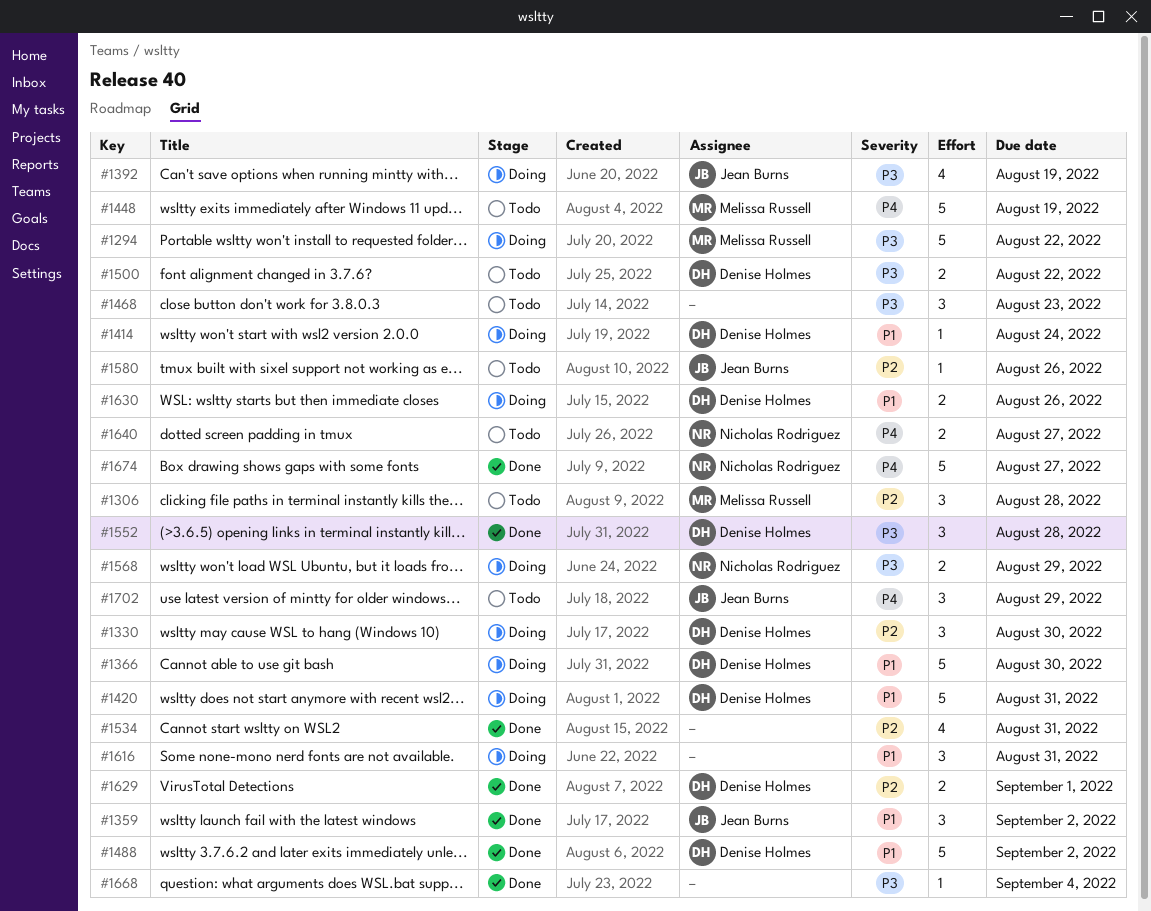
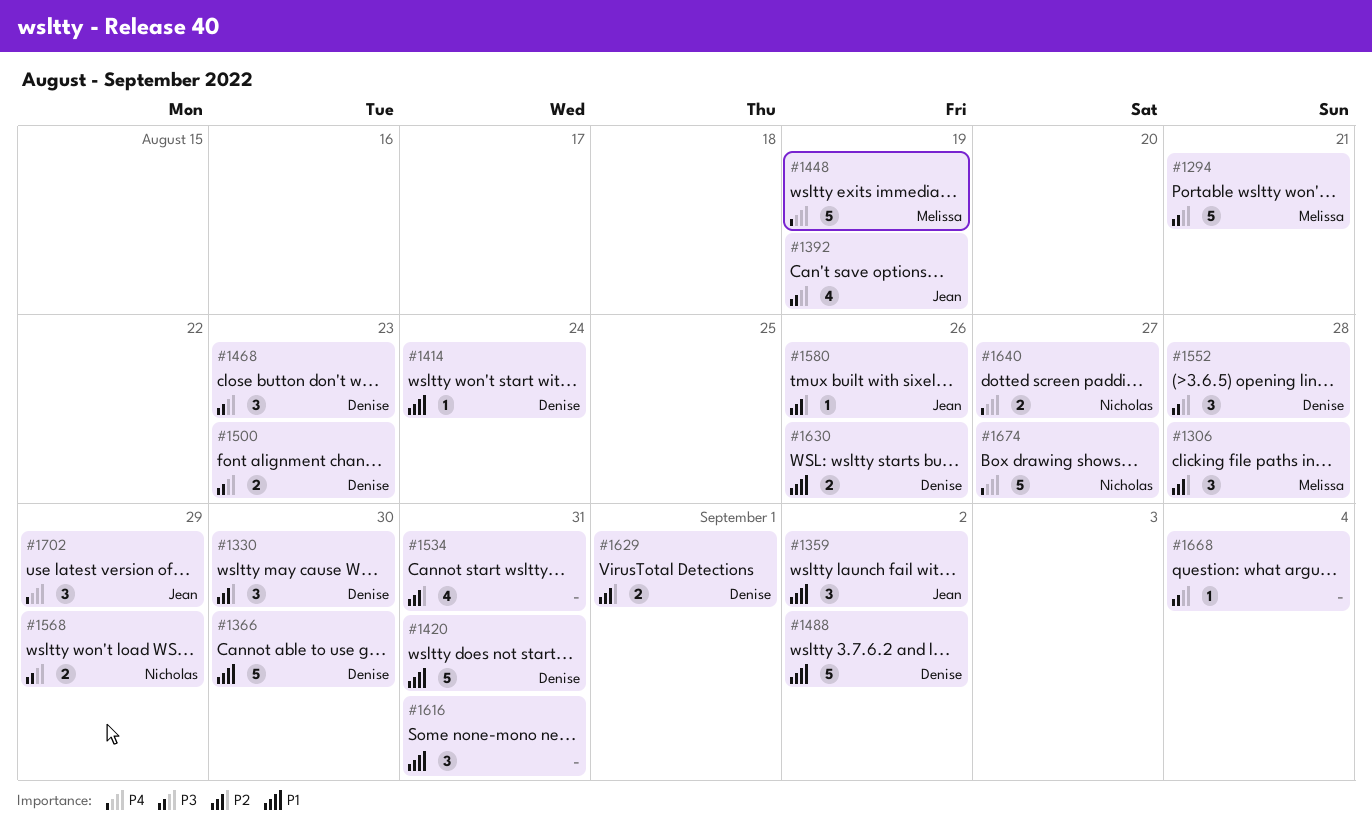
#1294, due: Aug 22 -> Aug 21
#1468, owner: none -> Denise Holmes
#1500, due: Aug 22 -> Aug 23

